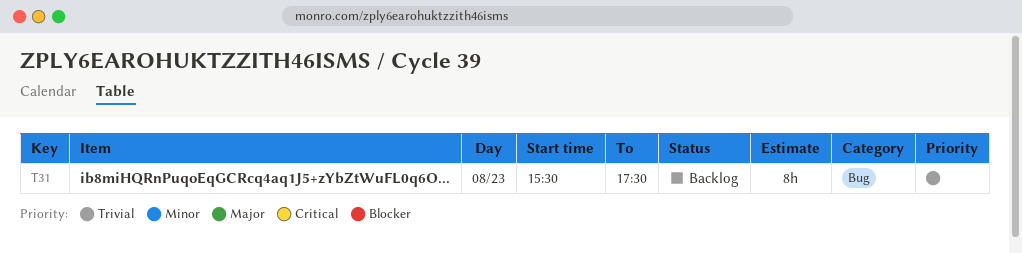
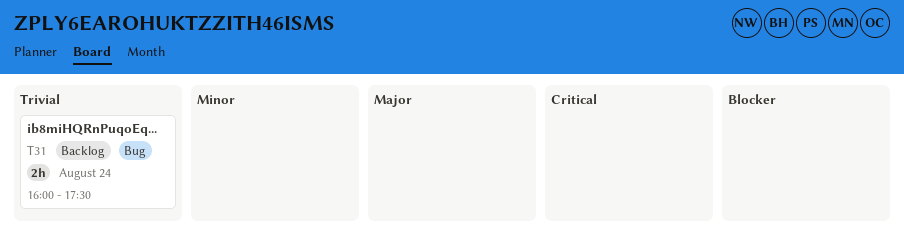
T31, estimate: 8h -> 2h
T31, day: Aug 23 -> Aug 24
T31, begins: 15:30 -> 16:00

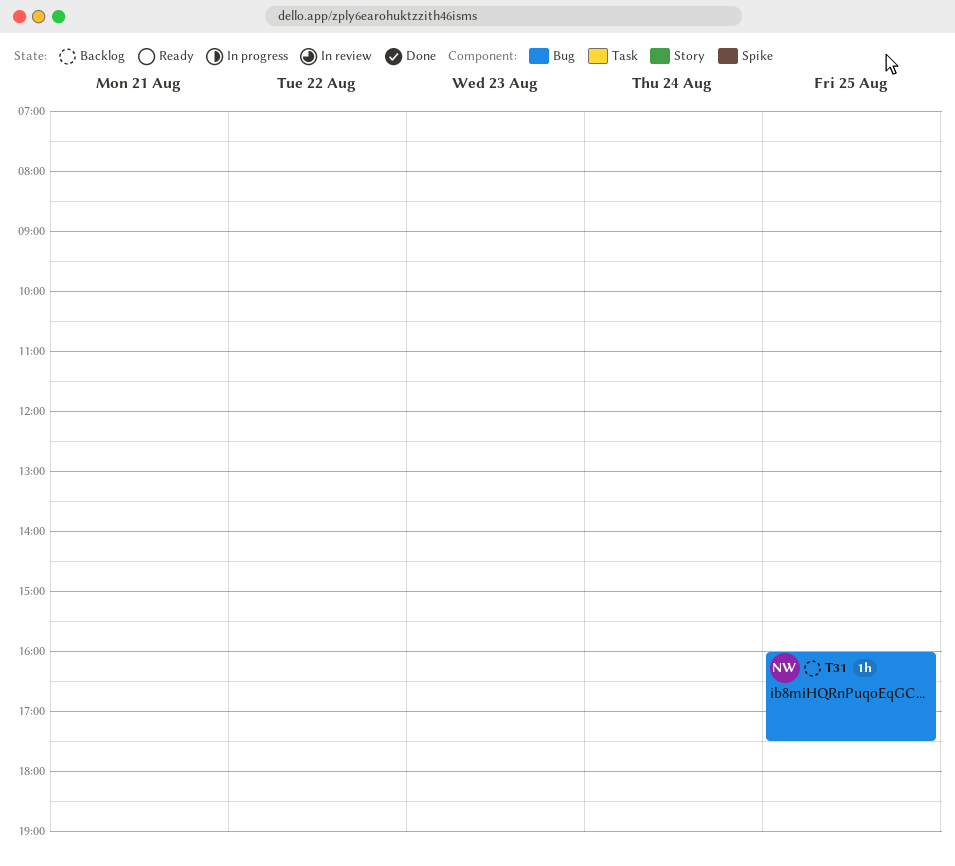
T31, estimate: 2h -> 1h
T31, day: Aug 24 -> Aug 25

